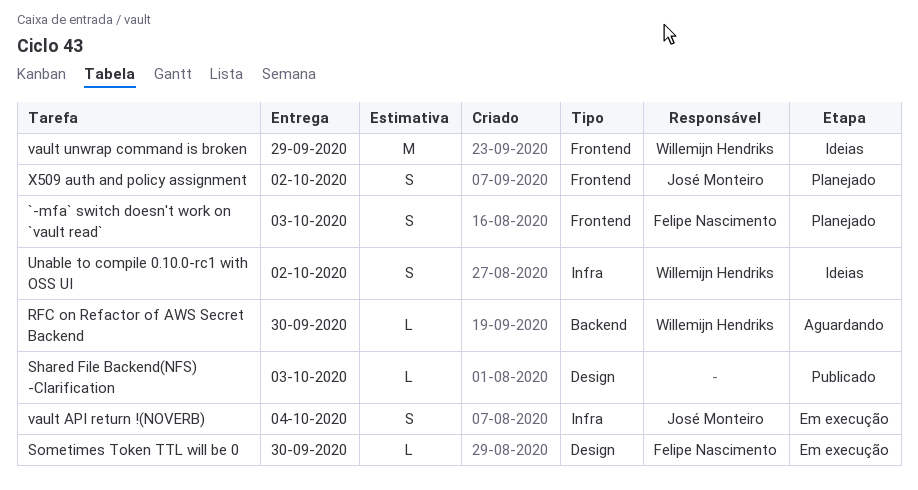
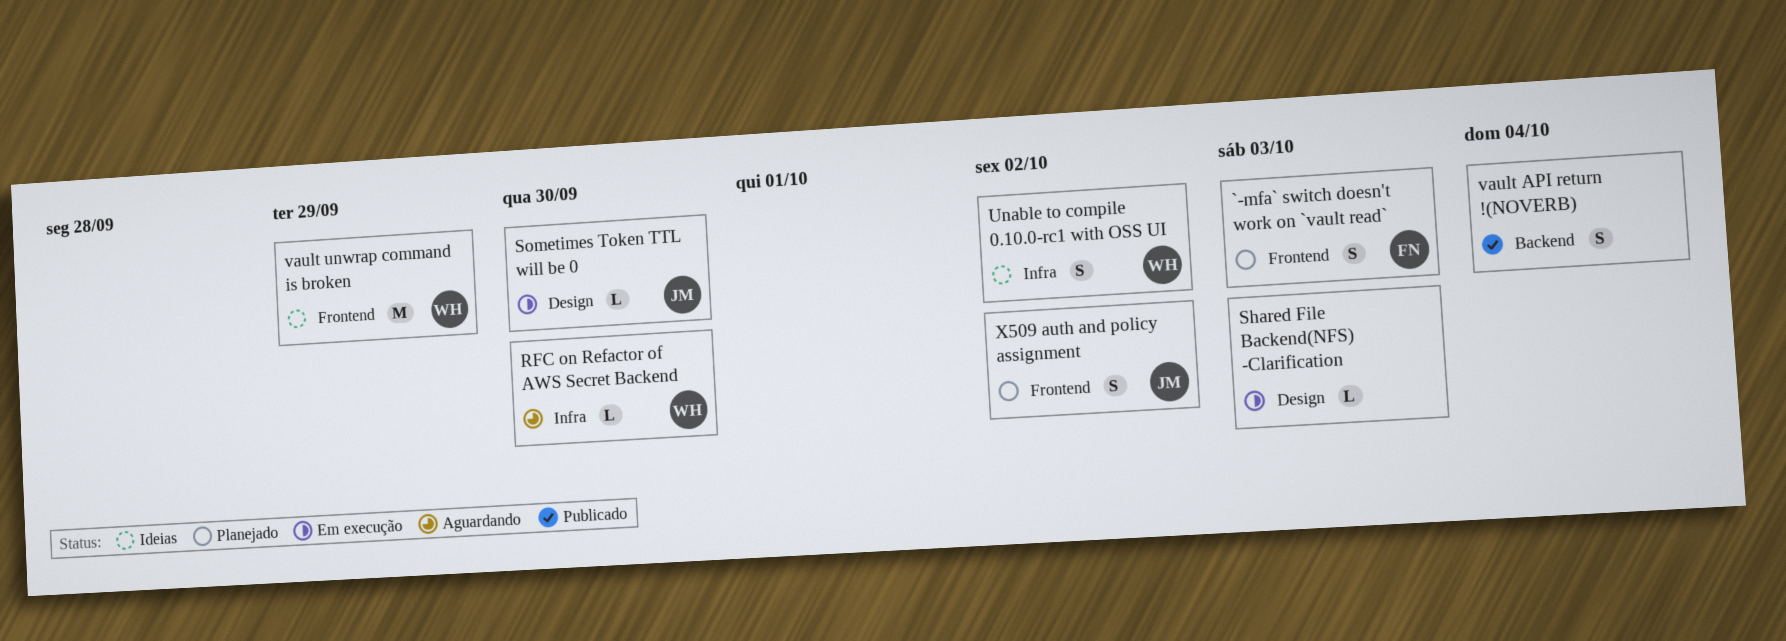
RFC on Refactor of AWS Secret Backend, label: Backend -> Infra
Shared File Backend(NFS) -Clarification, status: Publicado -> Em execução
Sometimes Token TTL will be 0, owner: Felipe Nascimento -> José Monteiro
vault API return !(NOVERB), status: Em execução -> Publicado
vault API return !(NOVERB), owner: José Monteiro -> none
vault API return !(NOVERB), label: Infra -> Backend

